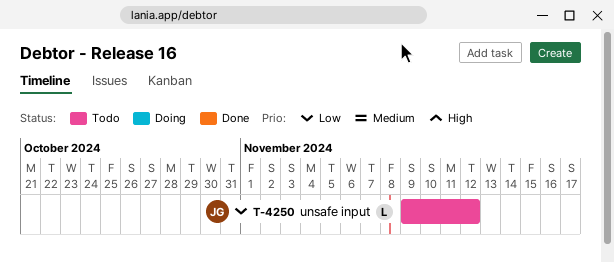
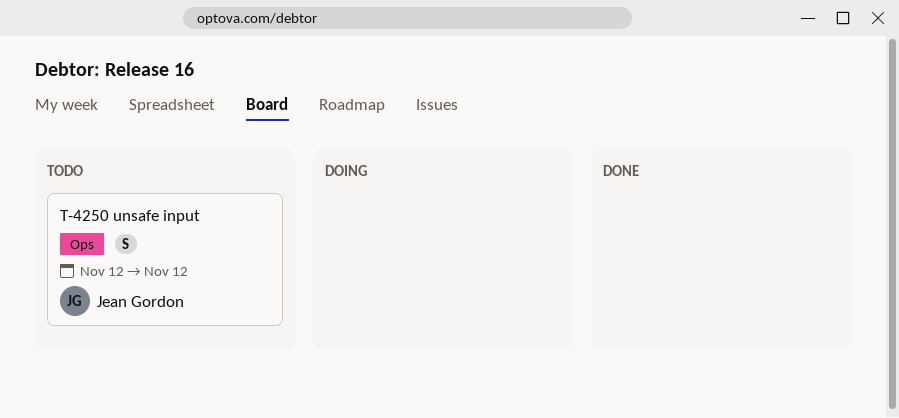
T-4250, estimate: L -> S
T-4250, start: Nov 9 -> Nov 12

